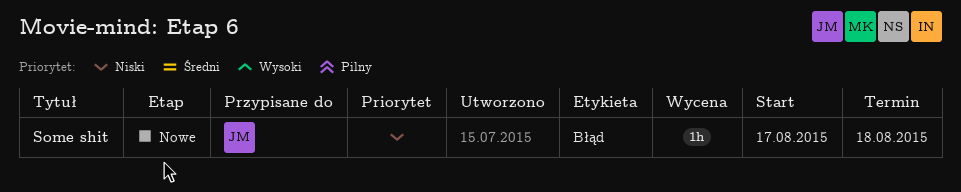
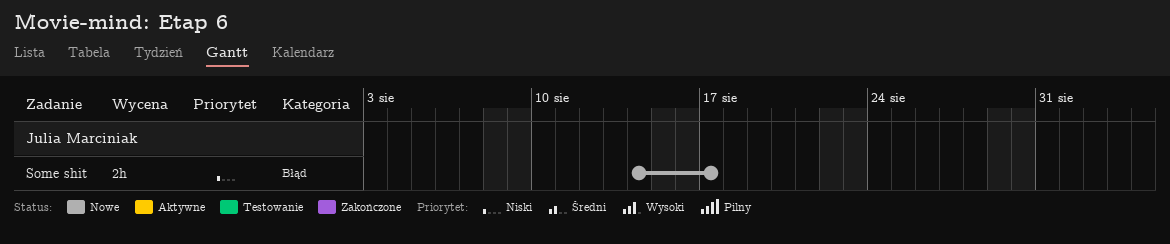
Some shit, estimate: 1h -> 2h
Some shit, start: Aug 17 -> Aug 14
Some shit, due: Aug 18 -> Aug 17

